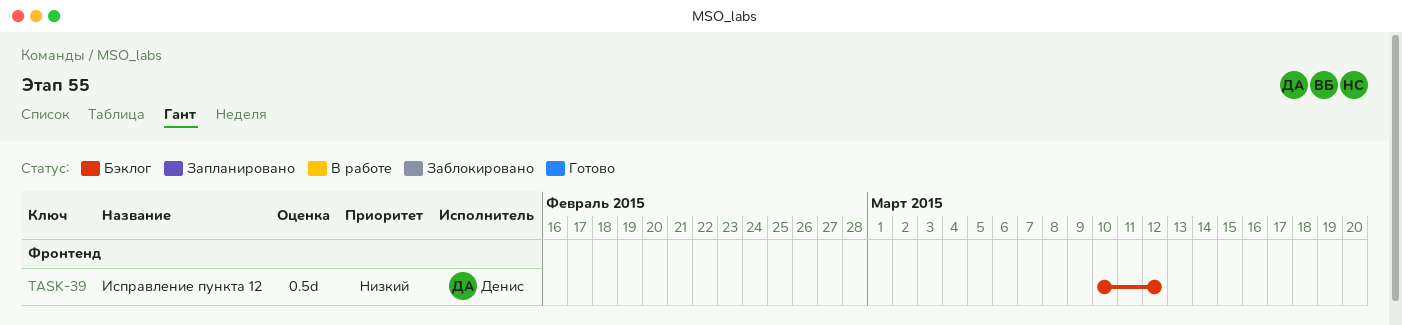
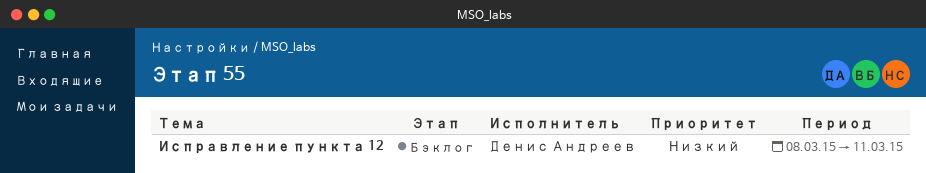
Исправление пункта 12, start: Mar 10 -> Mar 8
Исправление пункта 12, due: Mar 12 -> Mar 11

